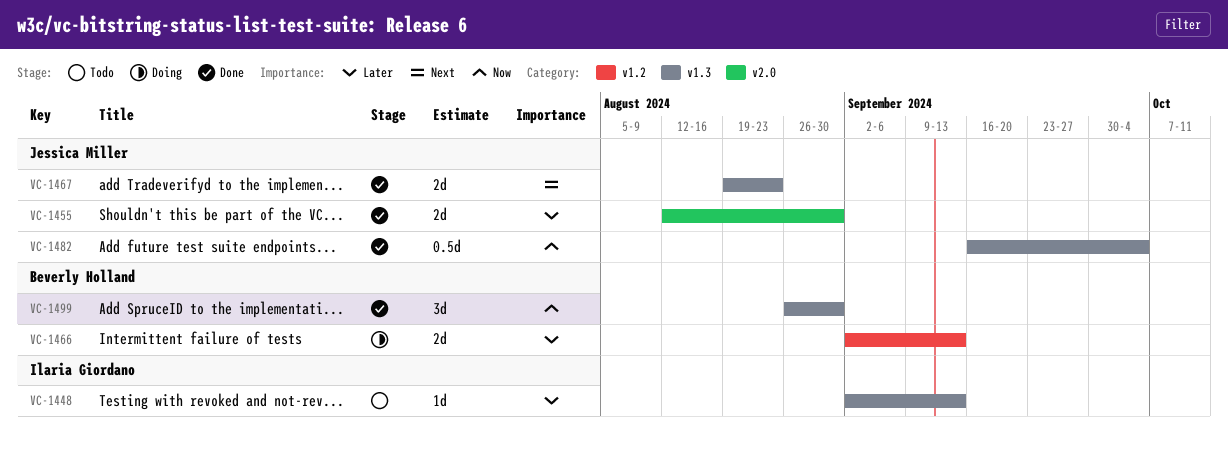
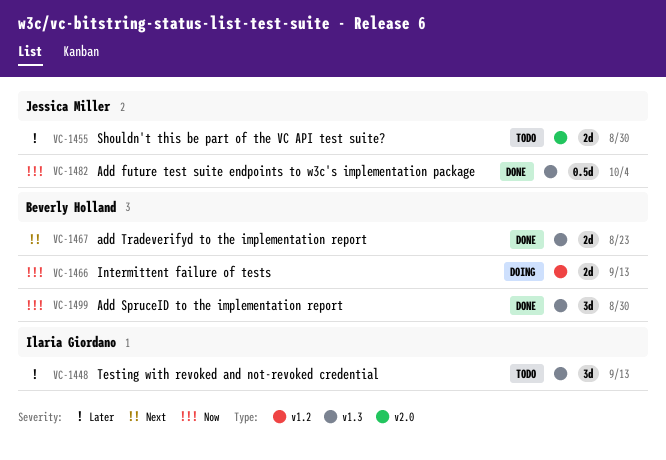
VC-1448, estimate: 1d -> 3d
VC-1455, status: Done -> Todo
VC-1466, priority: Later -> Now
VC-1467, owner: Jessica Miller -> Beverly Holland

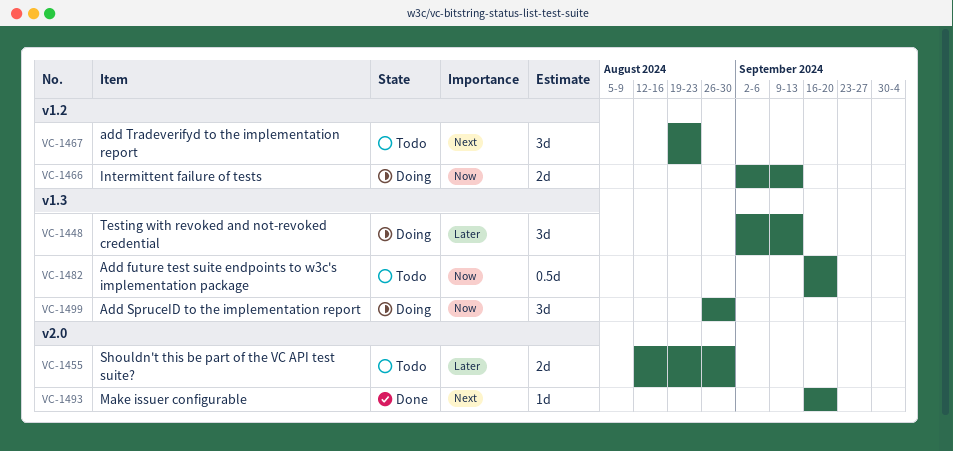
VC-1448, status: Todo -> Doing
VC-1467, status: Done -> Todo
VC-1467, label: v1.3 -> v1.2
VC-1467, estimate: 2d -> 3d
VC-1482, status: Done -> Todo
VC-1482, due: Oct 4 -> Sep 20
VC-1493: none -> present
VC-1499, status: Done -> Doing

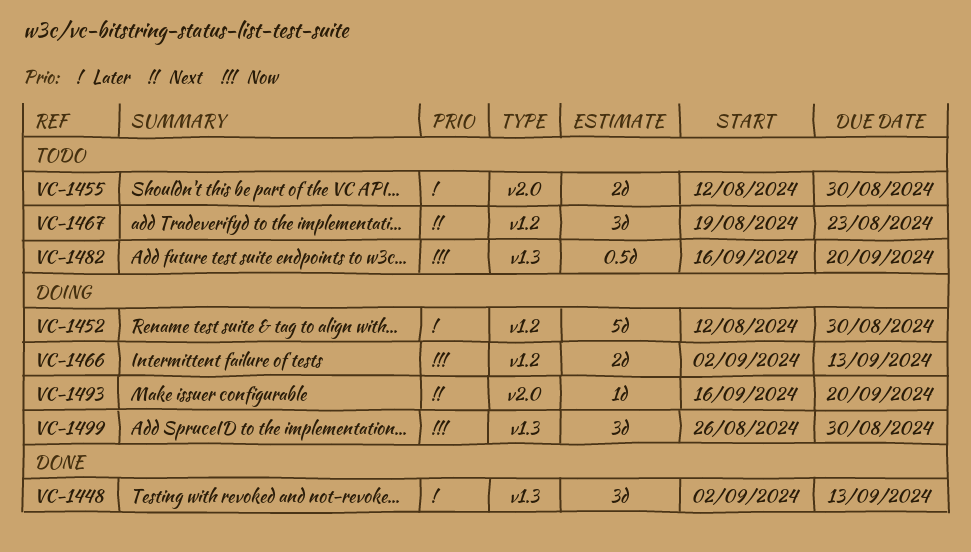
VC-1448, status: Doing -> Done
VC-1452: none -> present
VC-1493, status: Done -> Doing

